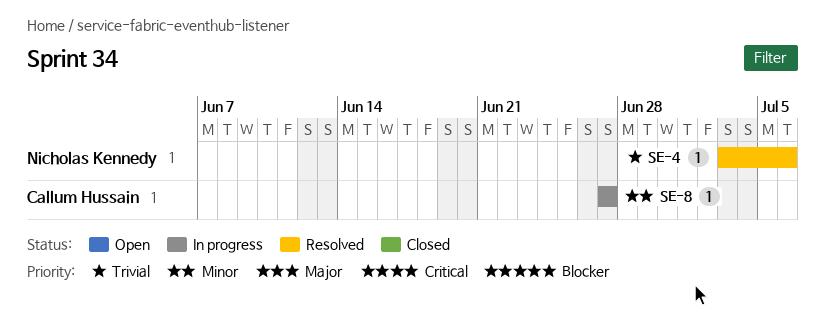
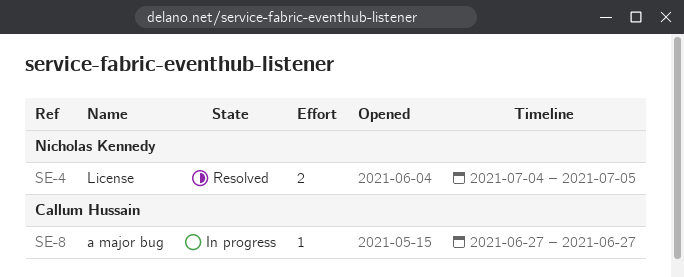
SE-4, estimate: 1 -> 2
SE-4, start: Jul 3 -> Jul 4
SE-4, due: Jul 6 -> Jul 5

